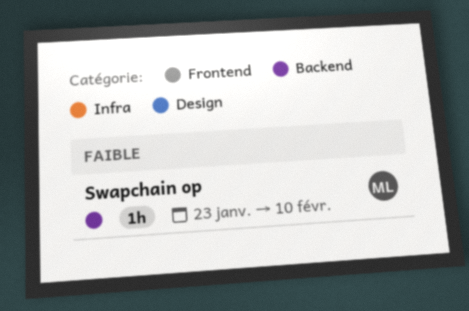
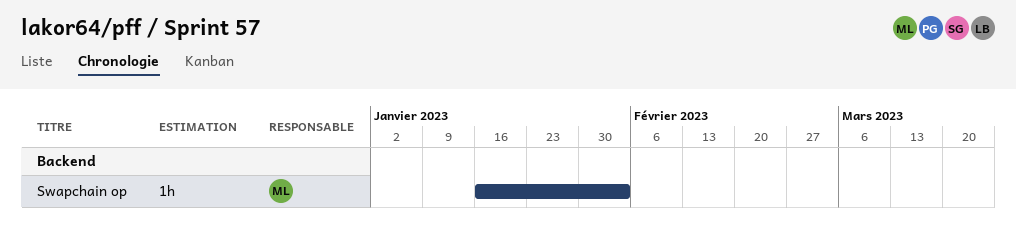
Swapchain op, start: Jan 23 -> Jan 16
Swapchain op, due: Feb 10 -> Feb 3

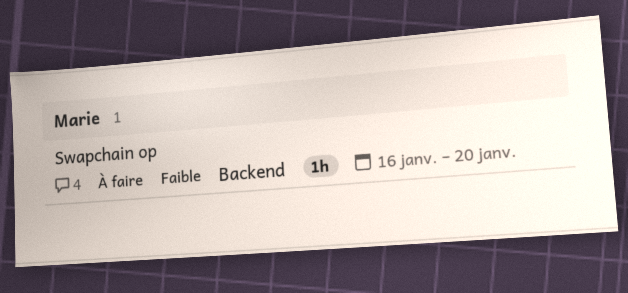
Swapchain op, due: Feb 3 -> Jan 20

